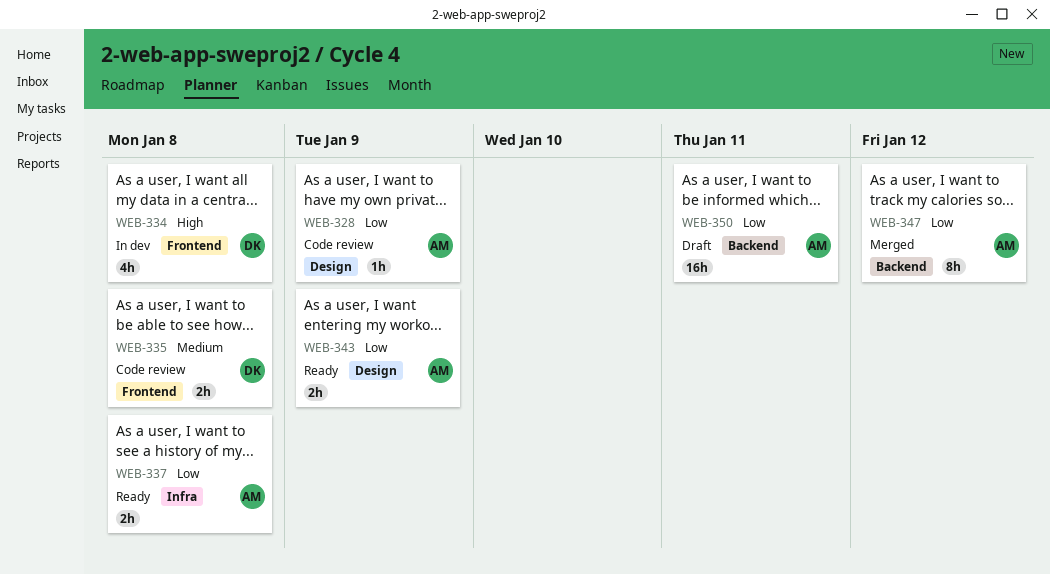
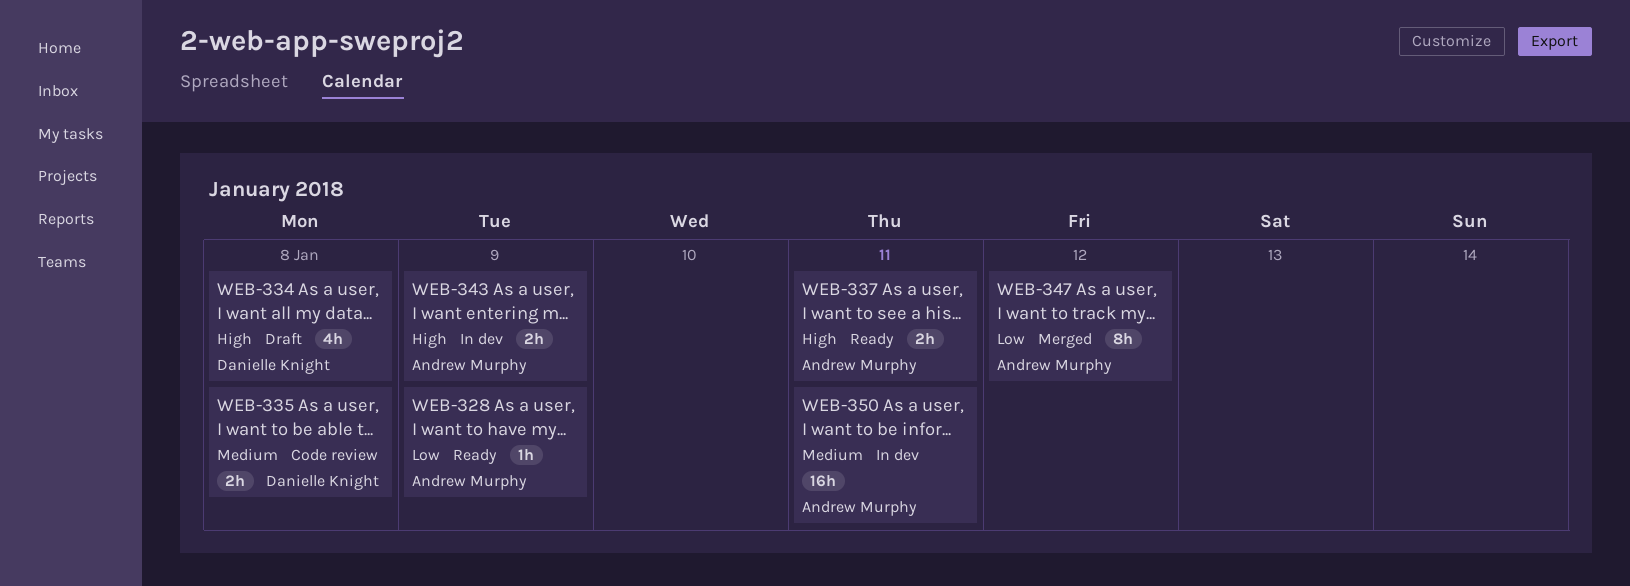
WEB-328, status: Code review -> Ready
WEB-334, status: In dev -> Draft
WEB-337, priority: Low -> High
WEB-337, due: Jan 8 -> Jan 11
WEB-343, status: Ready -> In dev
WEB-343, priority: Low -> High
WEB-350, status: Draft -> In dev
WEB-350, priority: Low -> Medium

